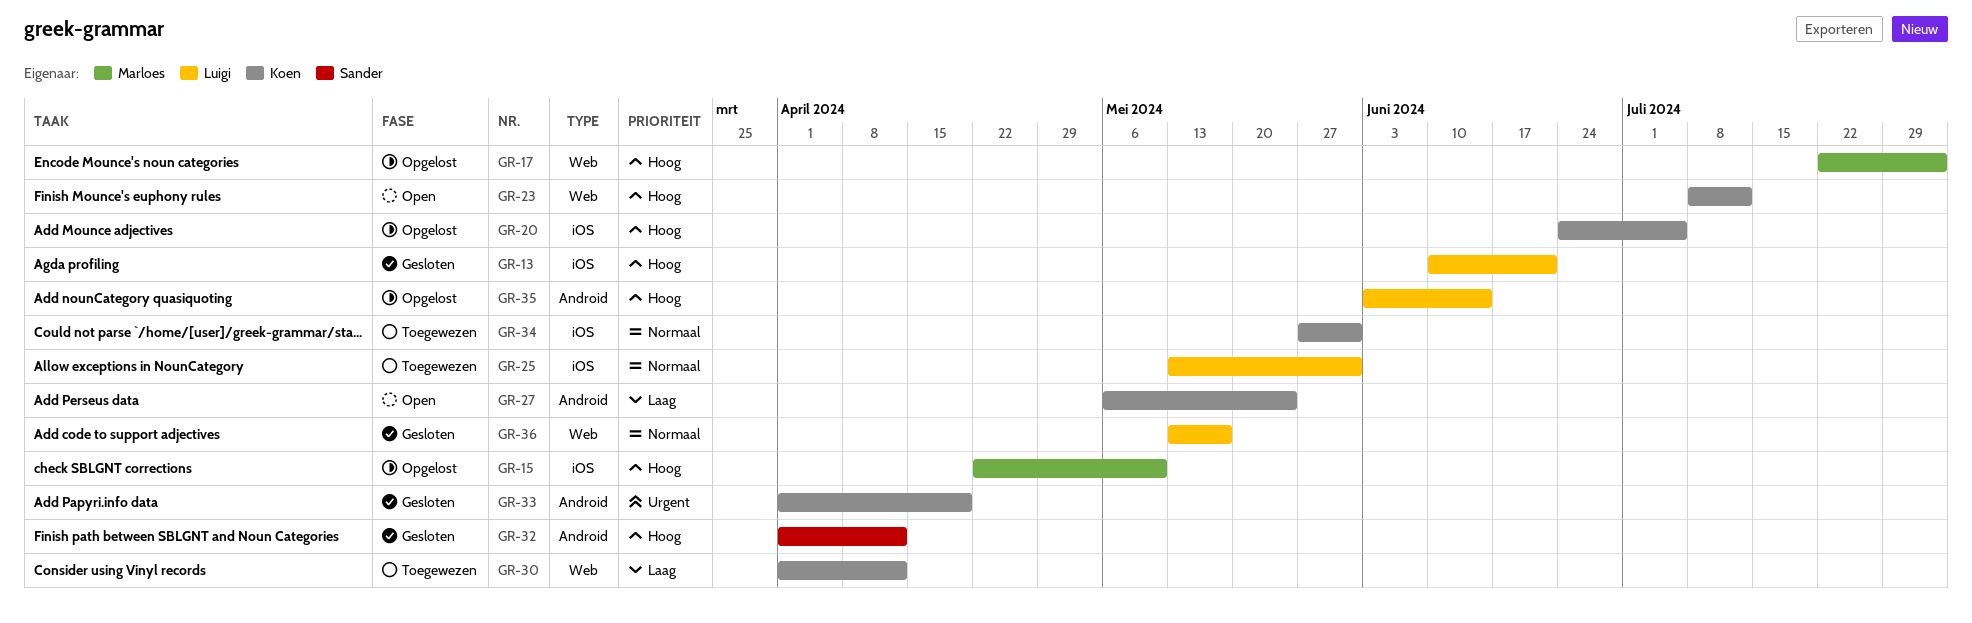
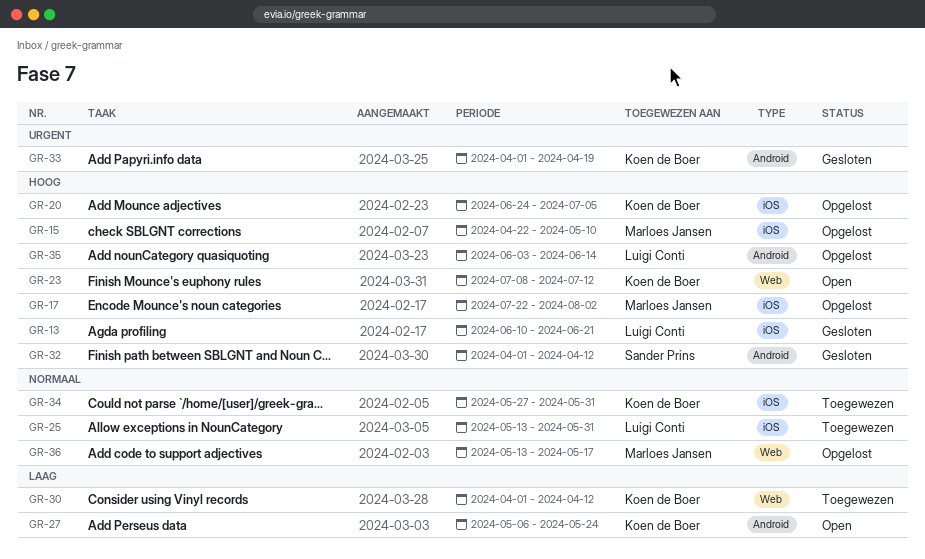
GR-17, label: Web -> iOS
GR-36, status: Gesloten -> Opgelost
GR-36, owner: Luigi Conti -> Marloes Jansen

